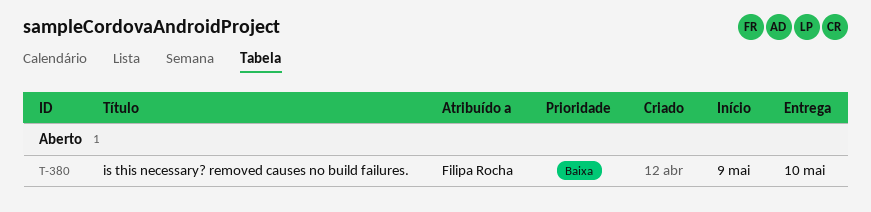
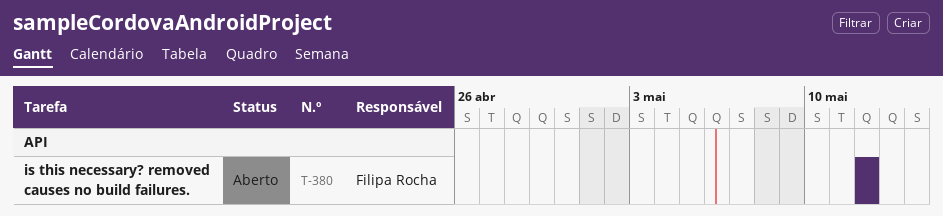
T-380, start: May 9 -> May 12
T-380, due: May 10 -> May 12

